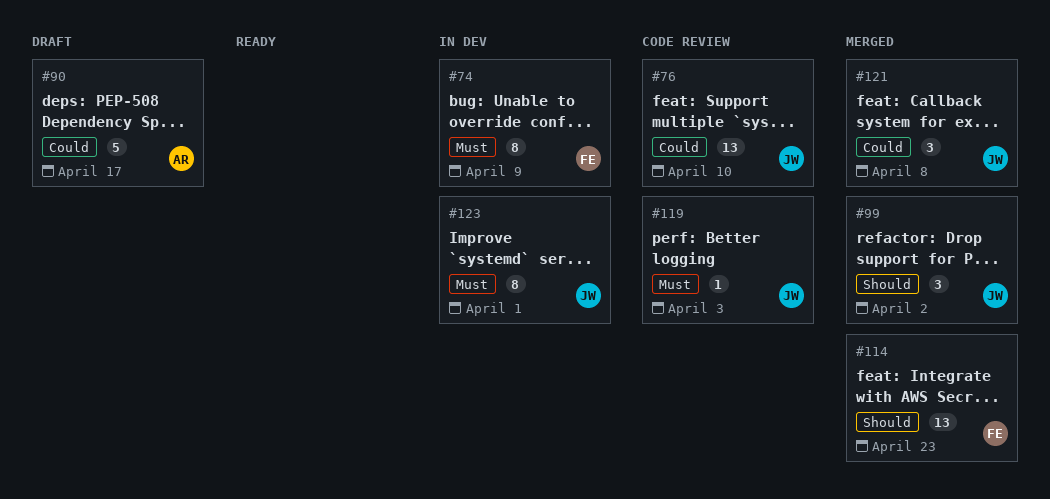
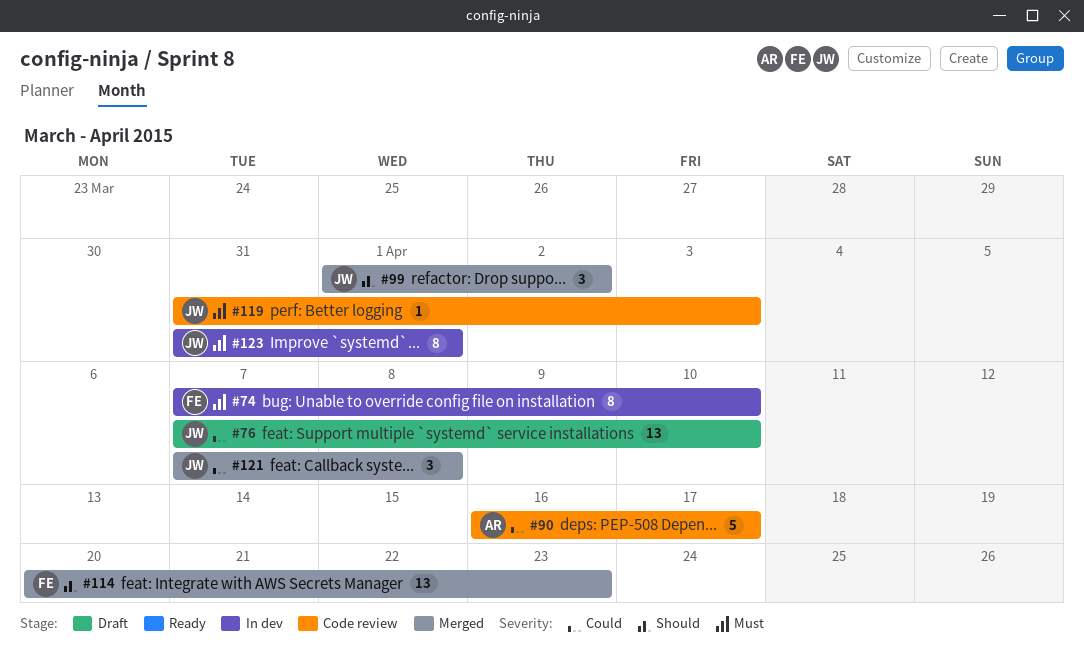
#74, due: Apr 9 -> Apr 10
#76, status: Code review -> Draft
#90, status: Draft -> Code review

